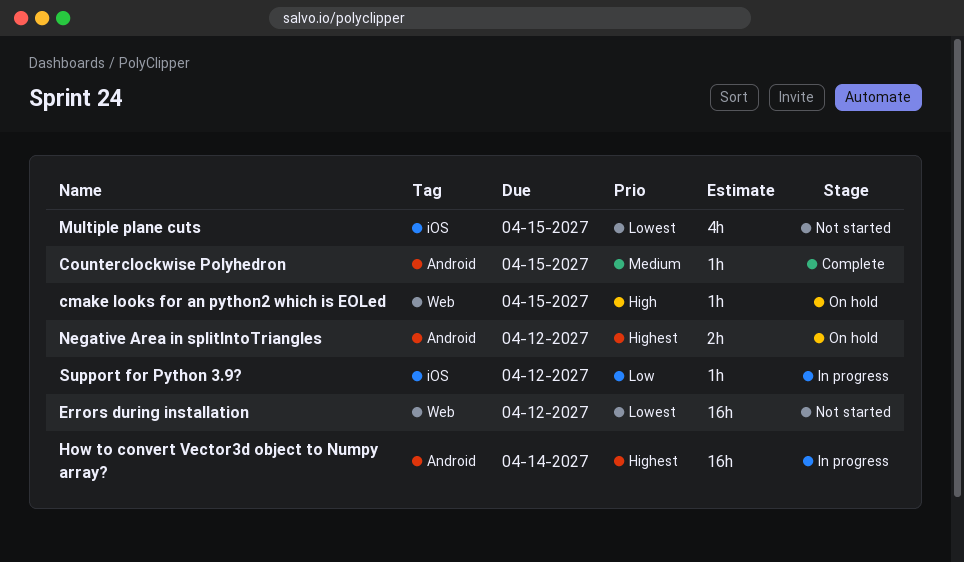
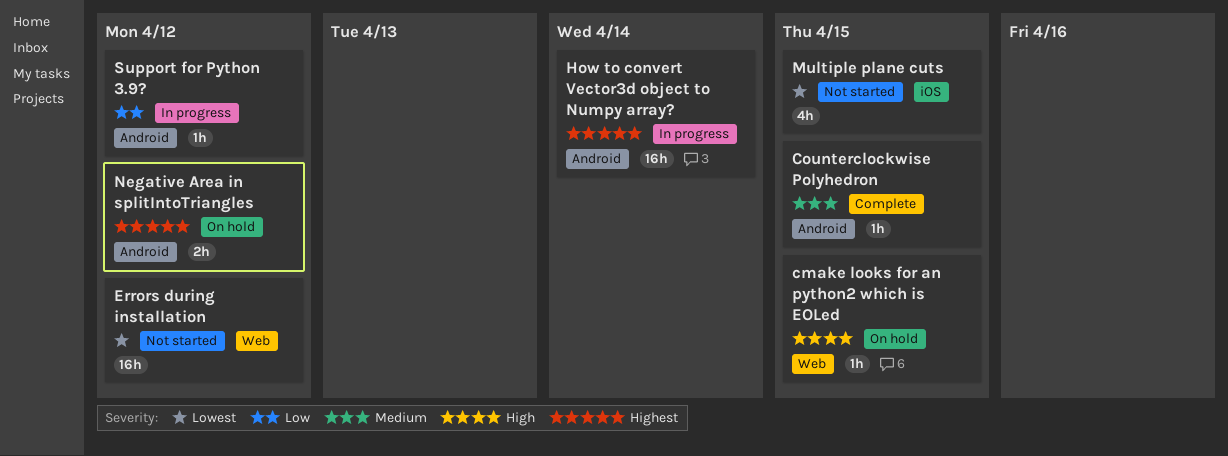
Support for Python 3.9?, label: iOS -> Android

